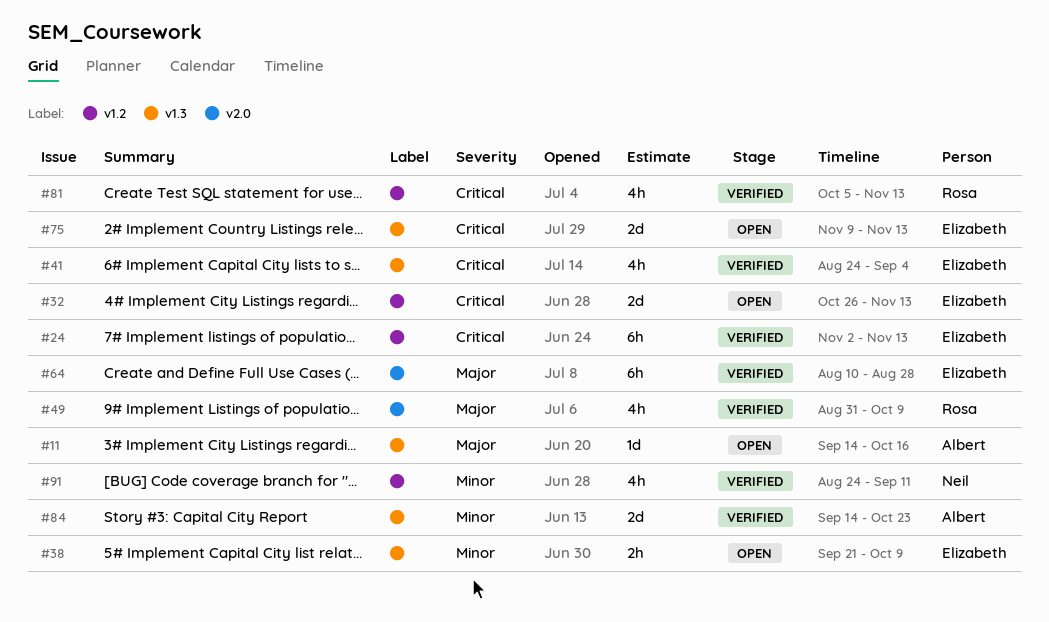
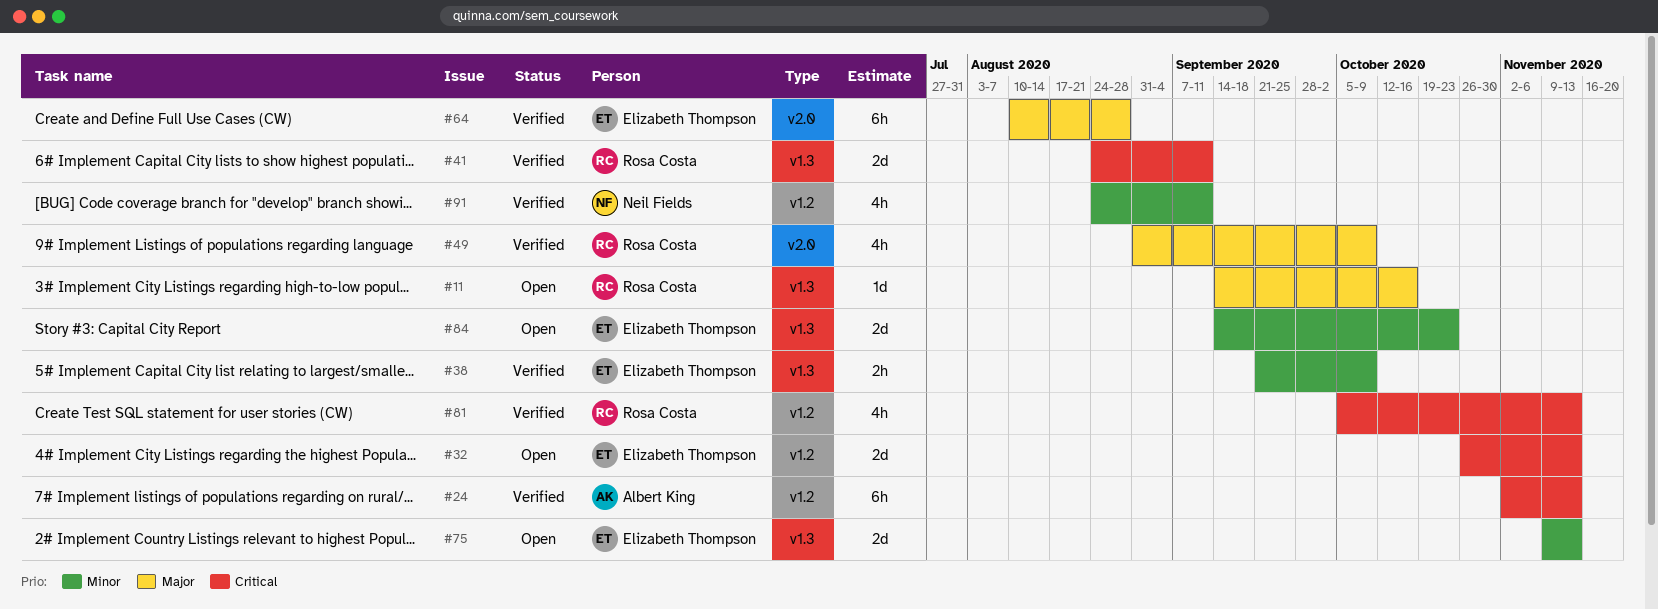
#11, owner: Albert King -> Rosa Costa
#24, owner: Elizabeth Thompson -> Albert King
#38, status: Open -> Verified
#41, owner: Elizabeth Thompson -> Rosa Costa
#41, estimate: 4h -> 2d
#41, due: Sep 4 -> Sep 11
#75, priority: Critical -> Minor
#84, status: Verified -> Open
#84, owner: Albert King -> Elizabeth Thompson

